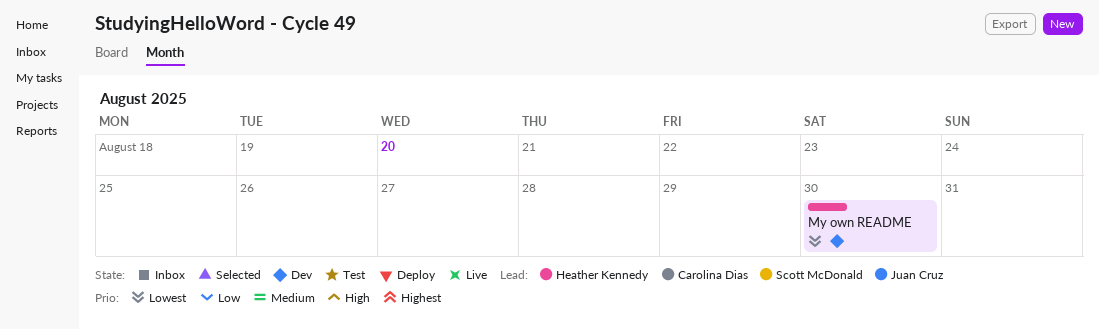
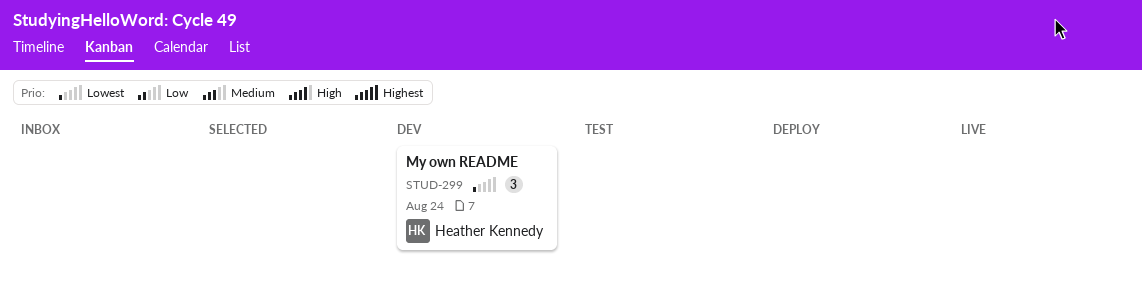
My own README, due: Aug 30 -> Aug 24

